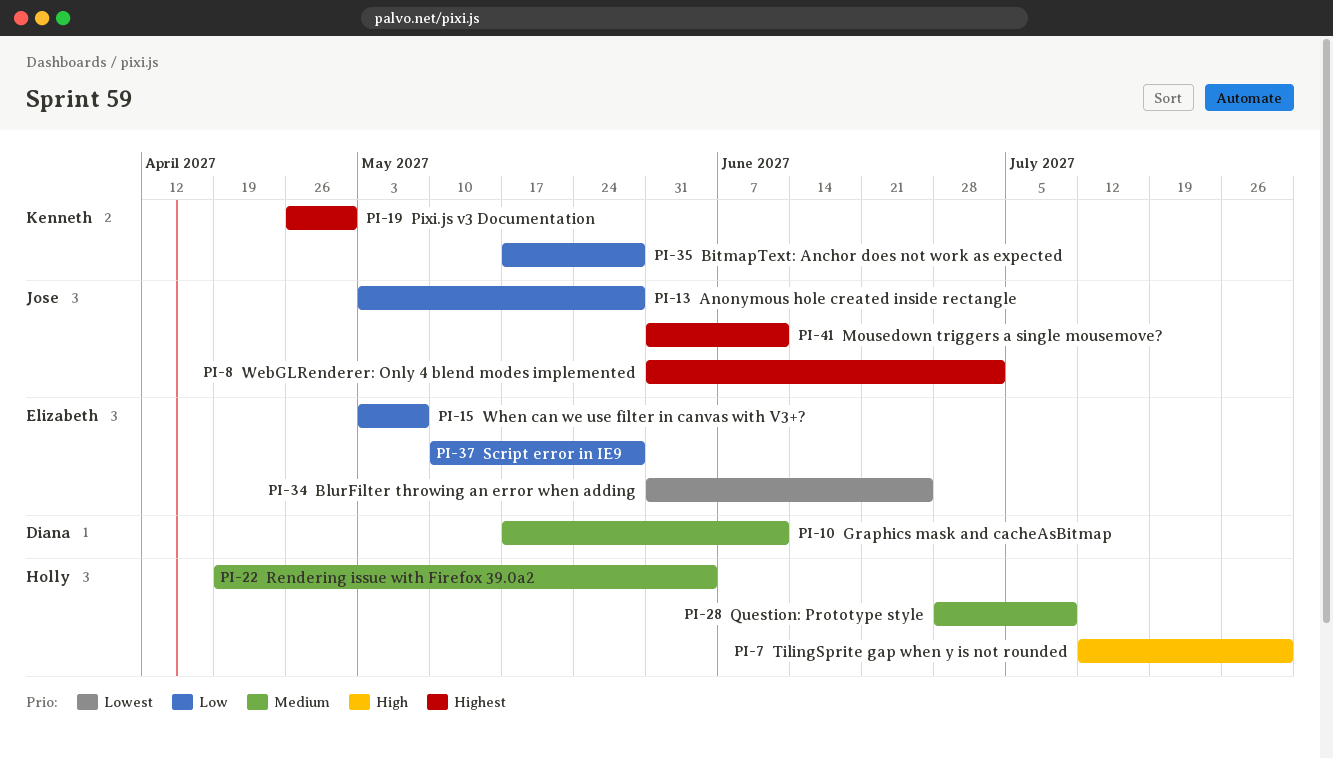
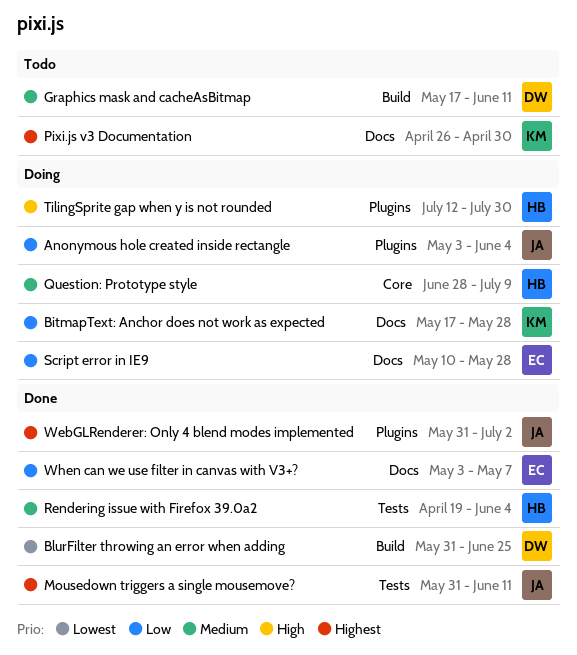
Anonymous hole created inside rectangle, due: May 28 -> Jun 4
BlurFilter throwing an error when adding, owner: Elizabeth -> Diana

